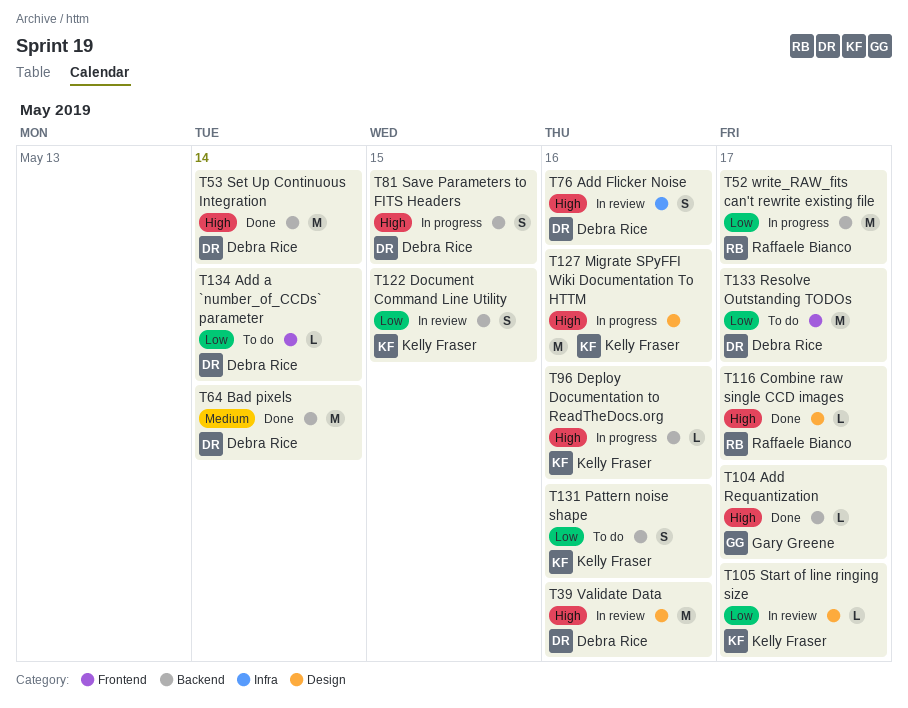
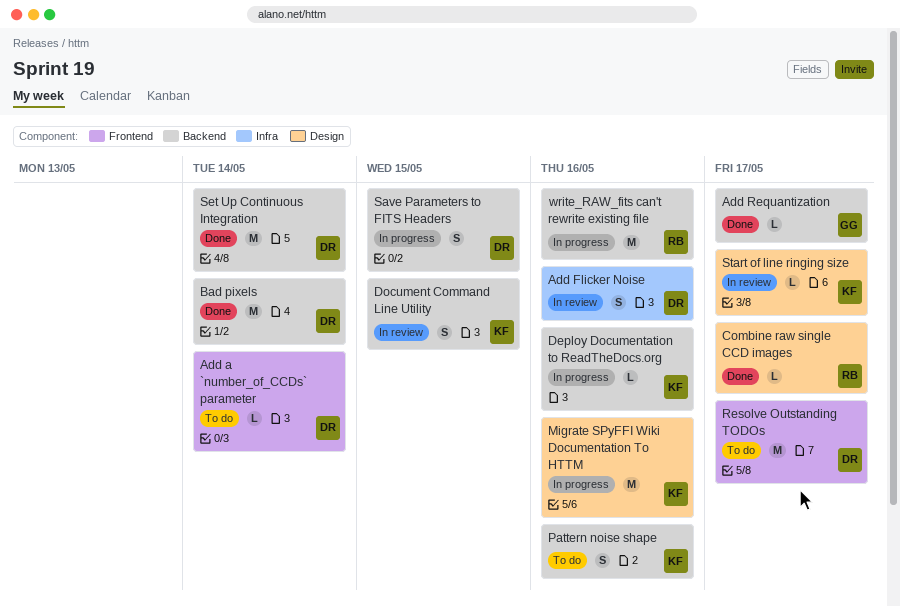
Validate Data: present -> none
write_RAW_fits can't rewrite existing file, due: May 17 -> May 16

